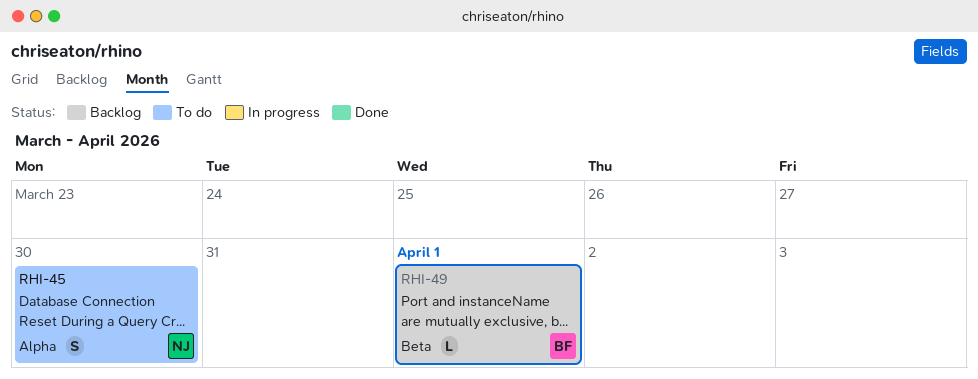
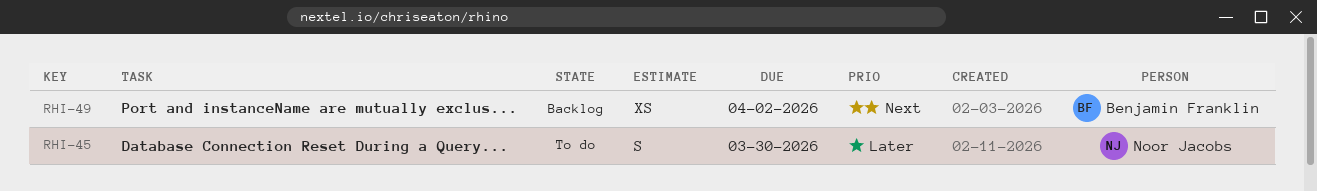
RHI-49, estimate: L -> XS
RHI-49, due: Apr 1 -> Apr 2

